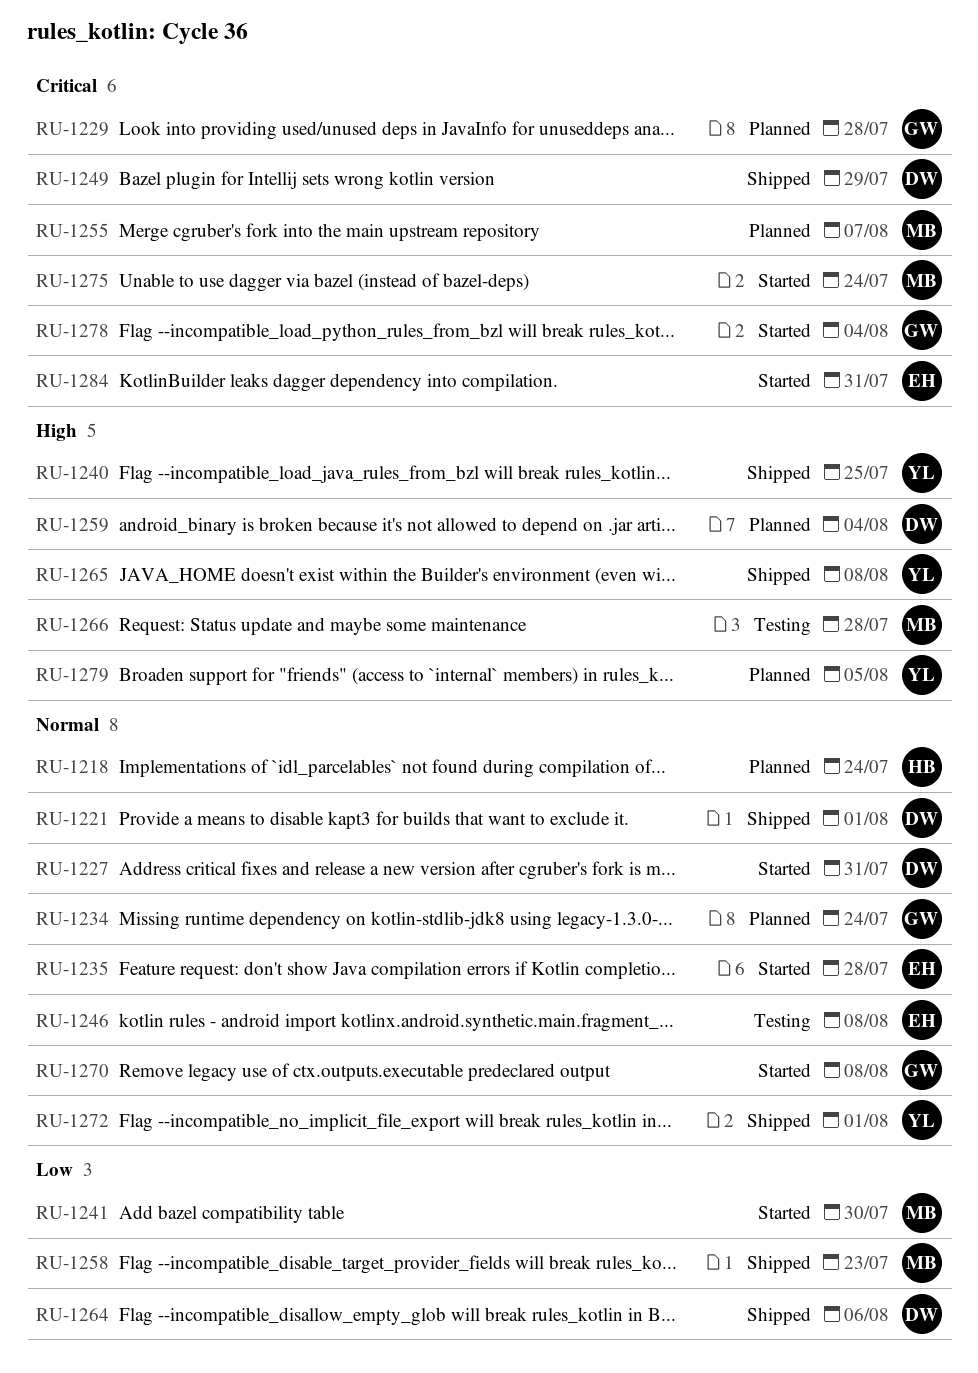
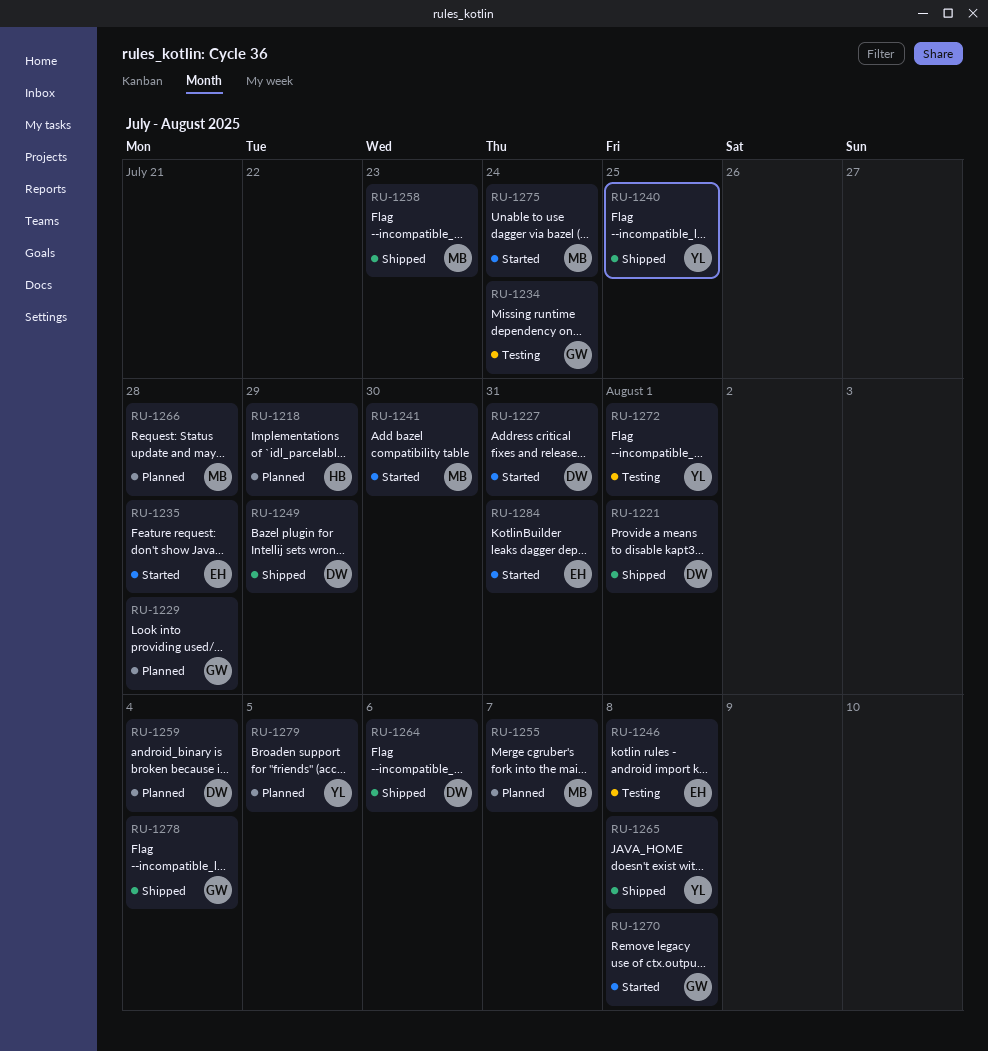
RU-1218, due: Jul 24 -> Jul 29
RU-1234, status: Planned -> Testing
RU-1266, status: Testing -> Planned
RU-1272, status: Shipped -> Testing
RU-1278, status: Started -> Shipped

